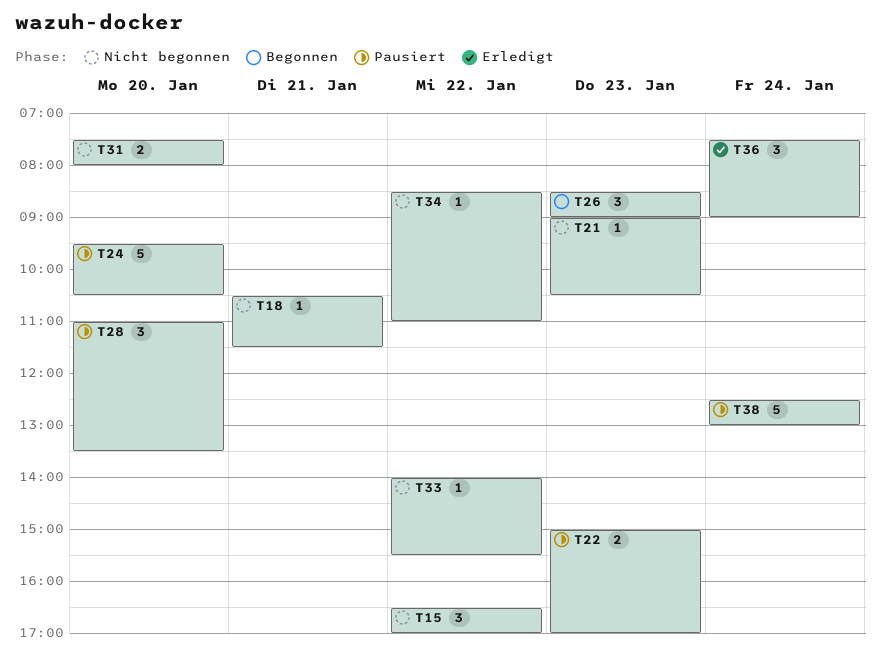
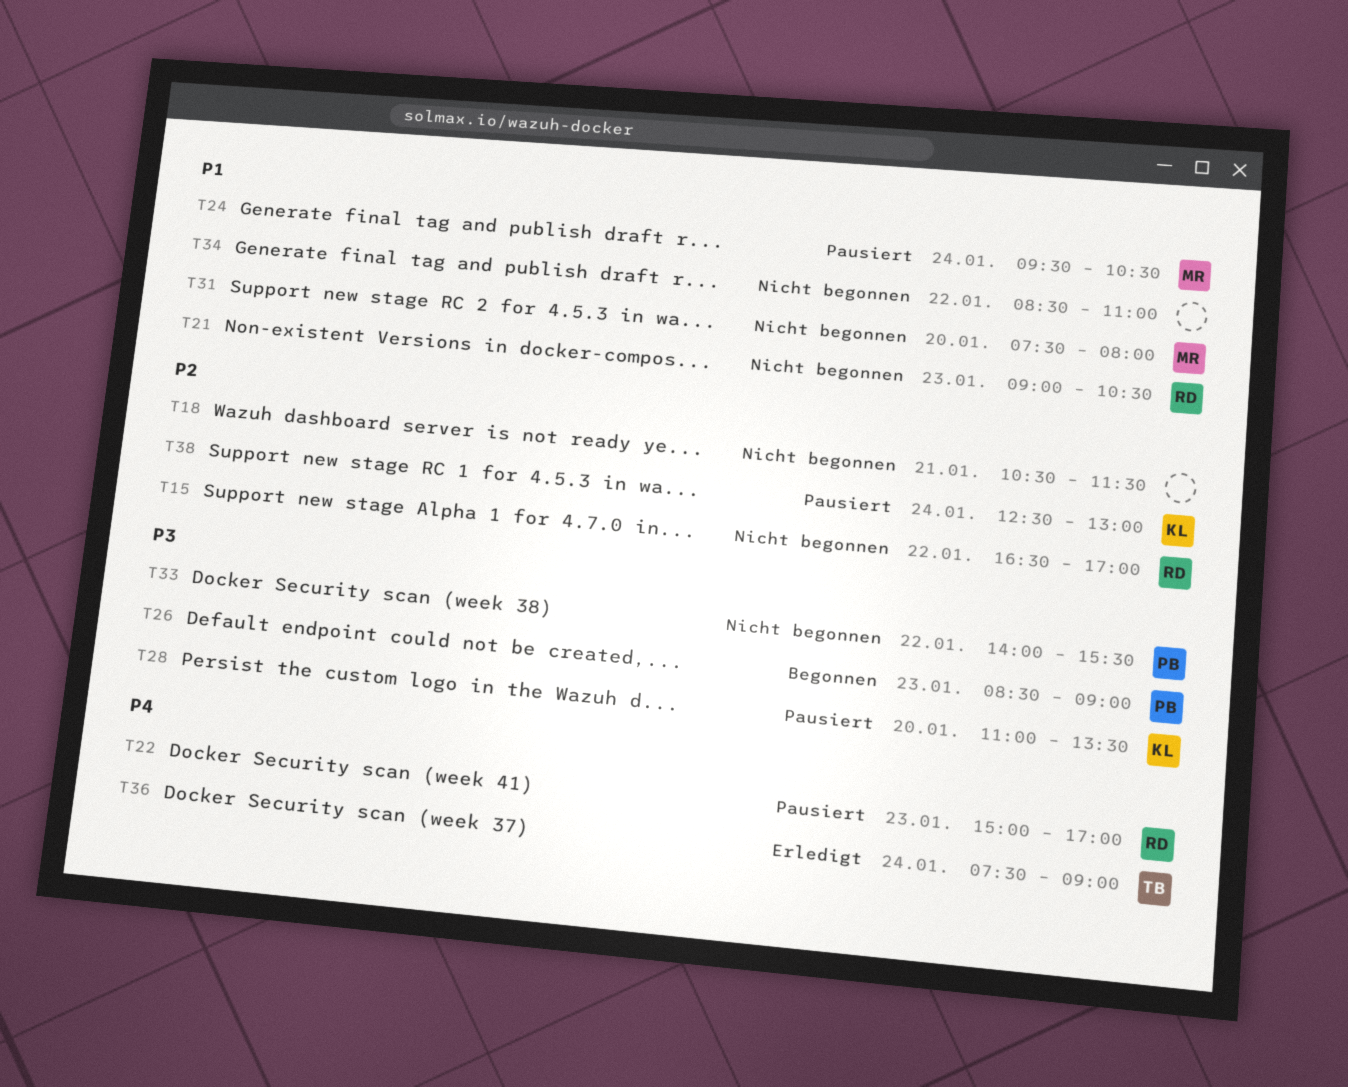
T24, day: Jan 20 -> Jan 24

